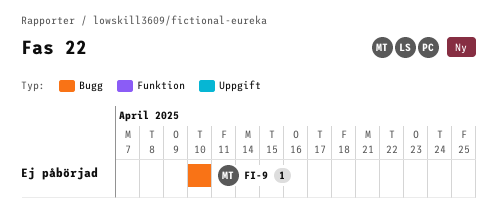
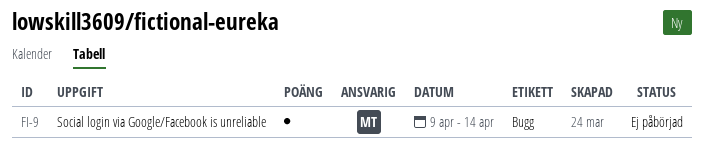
FI-9, start: Apr 10 -> Apr 9
FI-9, due: Apr 10 -> Apr 14

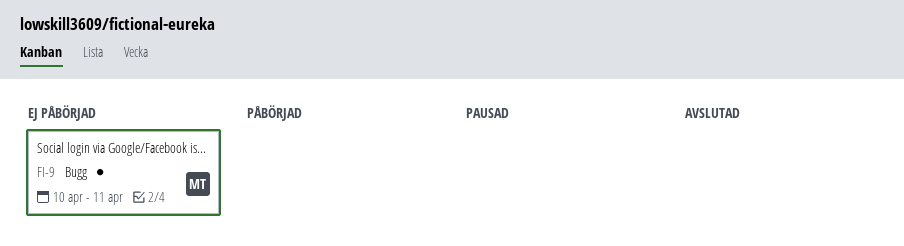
FI-9, start: Apr 9 -> Apr 10
FI-9, due: Apr 14 -> Apr 11

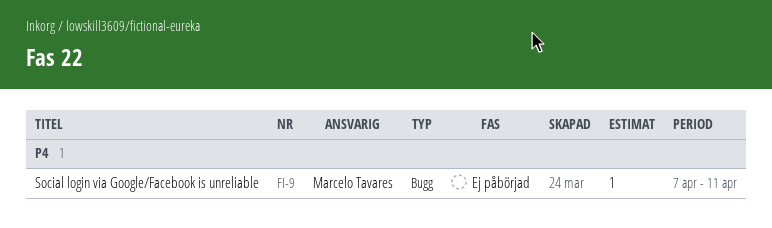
FI-9, start: Apr 10 -> Apr 7

